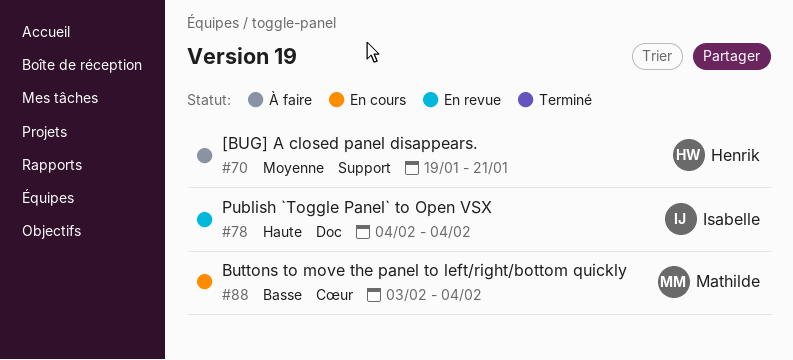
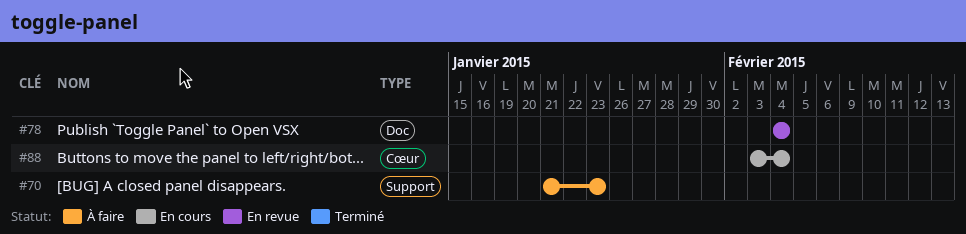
#70, start: Jan 19 -> Jan 21
#70, due: Jan 21 -> Jan 23

